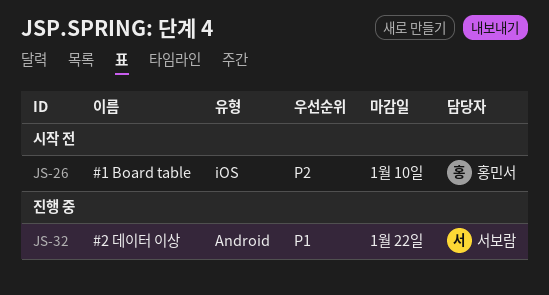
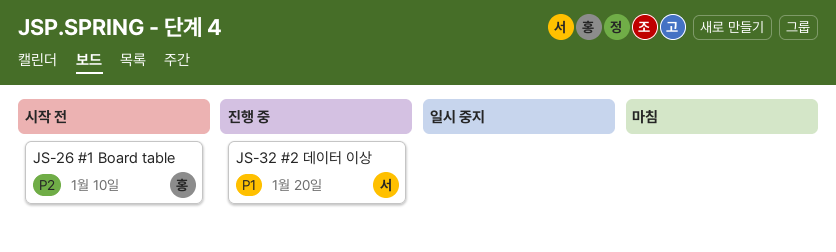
JS-32, due: Jan 22 -> Jan 20

